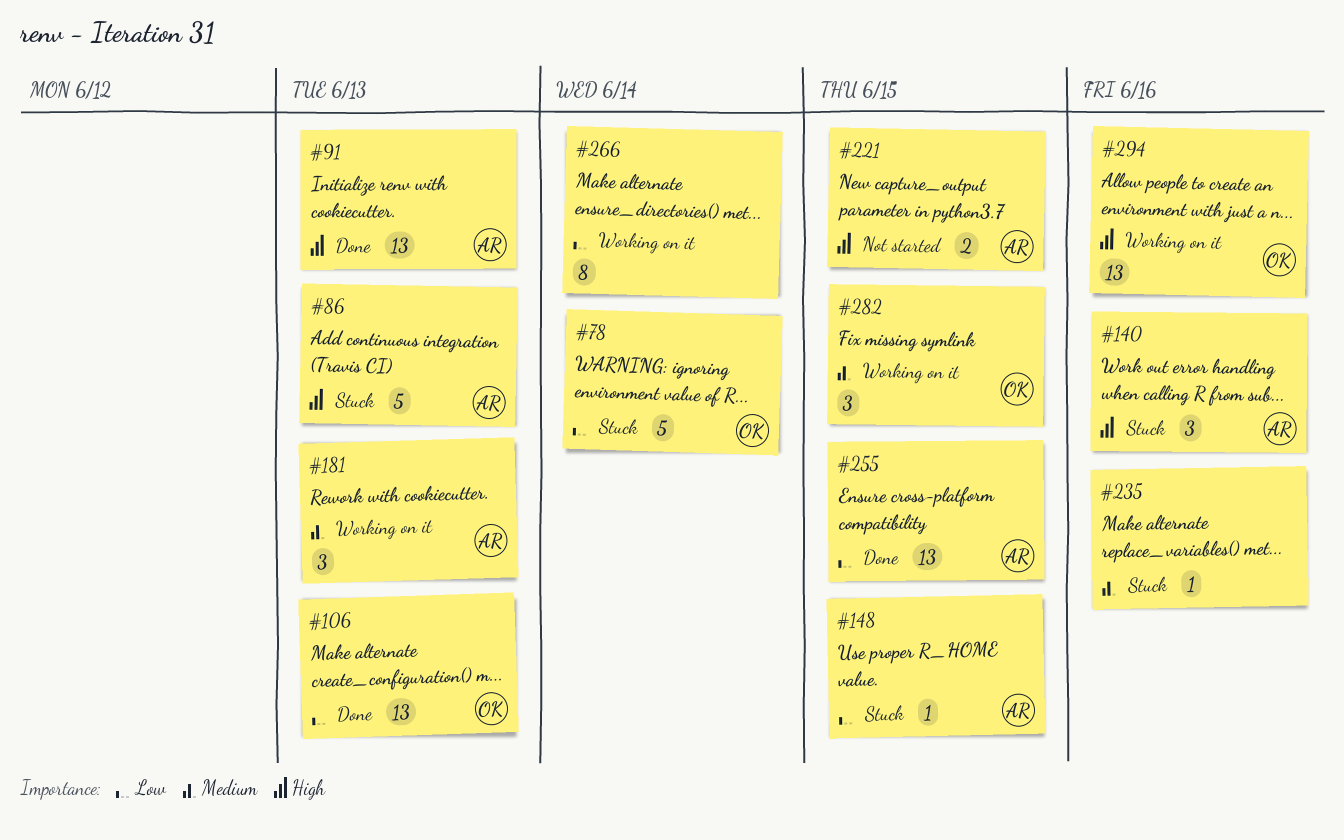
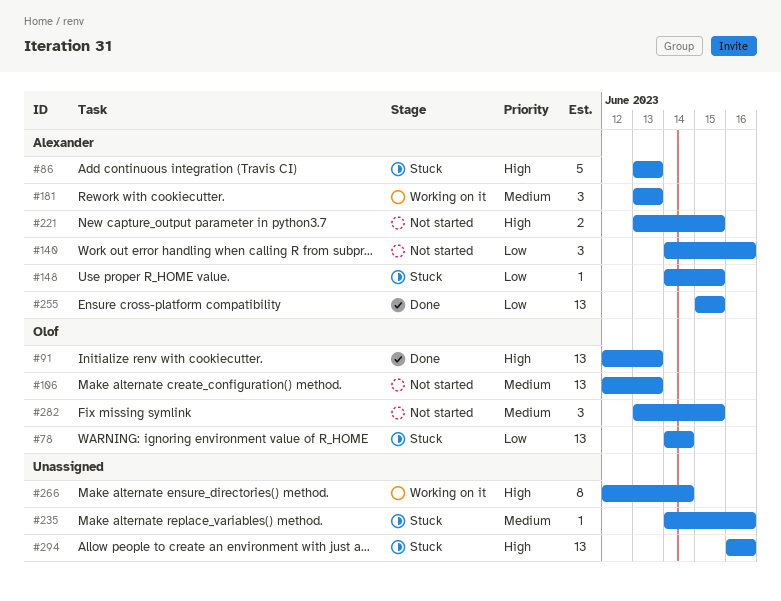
#78, estimate: 5 -> 13
#91, owner: Alexander -> Olof
#106, status: Done -> Not started
#106, priority: Low -> Medium
#140, status: Stuck -> Not started
#140, priority: High -> Low
#266, priority: Low -> High
#282, status: Working on it -> Not started
#294, status: Working on it -> Stuck
#294, owner: Olof -> none

